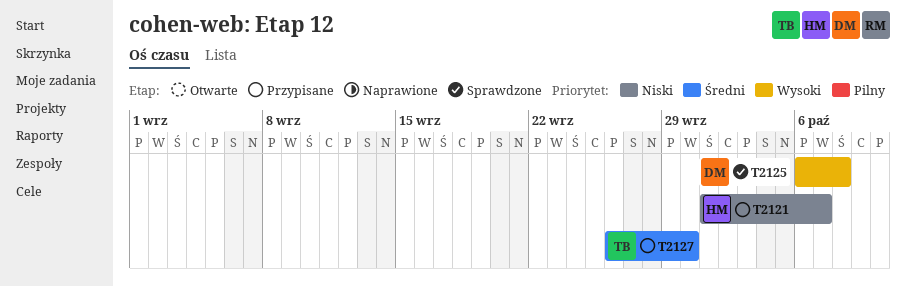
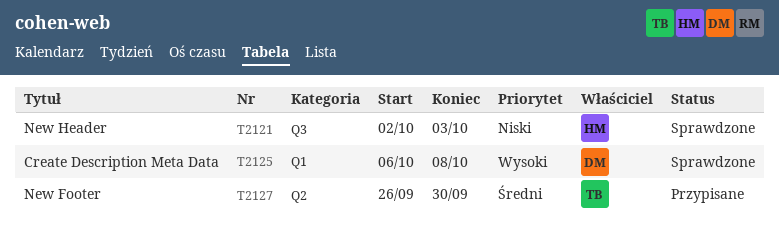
T2121, status: Przypisane -> Sprawdzone
T2121, start: Oct 1 -> Oct 2
T2121, due: Oct 7 -> Oct 3

